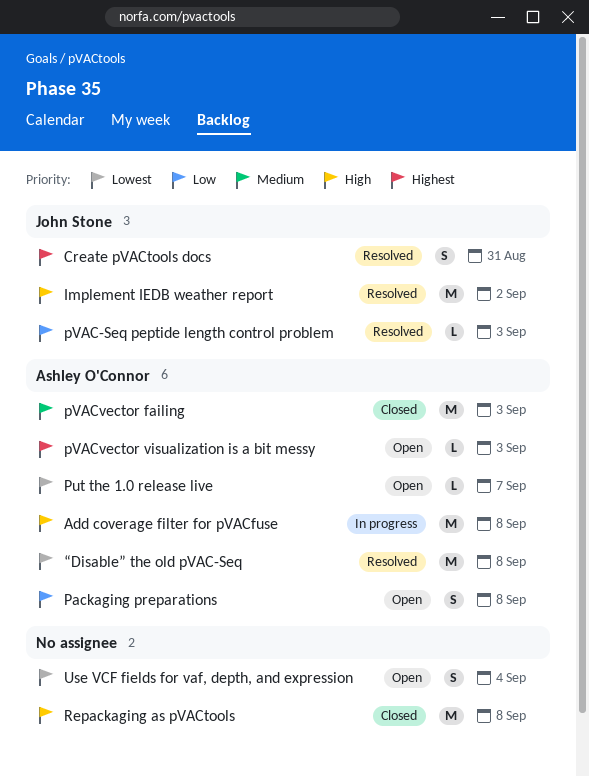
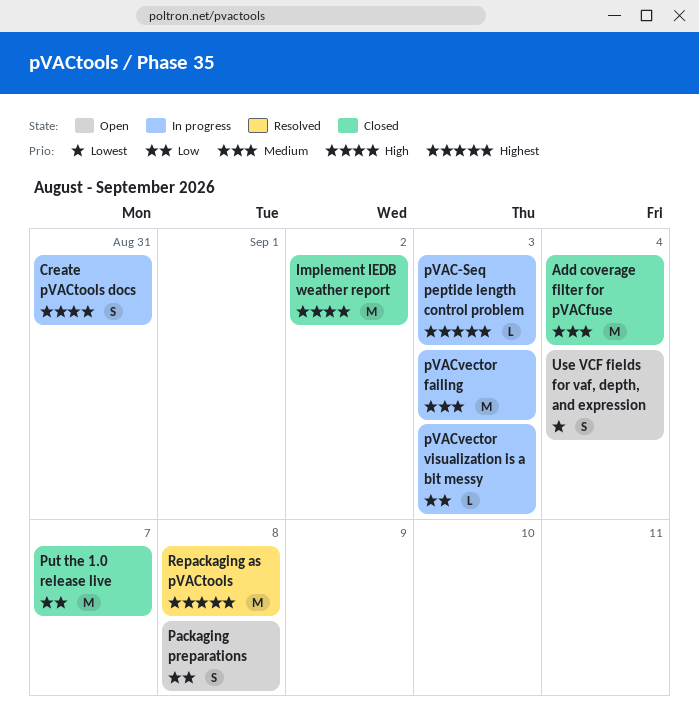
Add coverage filter for pVACfuse, status: In progress -> Closed
Add coverage filter for pVACfuse, priority: High -> Medium
Add coverage filter for pVACfuse, due: Sep 8 -> Sep 4
Create pVACtools docs, status: Resolved -> In progress
Create pVACtools docs, priority: Highest -> High
Implement IEDB weather report, status: Resolved -> Closed
Put the 1.0 release live, status: Open -> Closed
Put the 1.0 release live, priority: Lowest -> Low
Put the 1.0 release live, estimate: L -> M
pVAC-Seq peptide length control problem, status: Resolved -> In progress
pVAC-Seq peptide length control problem, priority: Low -> Highest
pVACvector failing, status: Closed -> In progress
pVACvector visualization is a bit messy, status: Open -> In progress
pVACvector visualization is a bit messy, priority: Highest -> Low
Repackaging as pVACtools, status: Closed -> Resolved
Repackaging as pVACtools, priority: High -> Highest
“Disable” the old pVAC-Seq: present -> none

